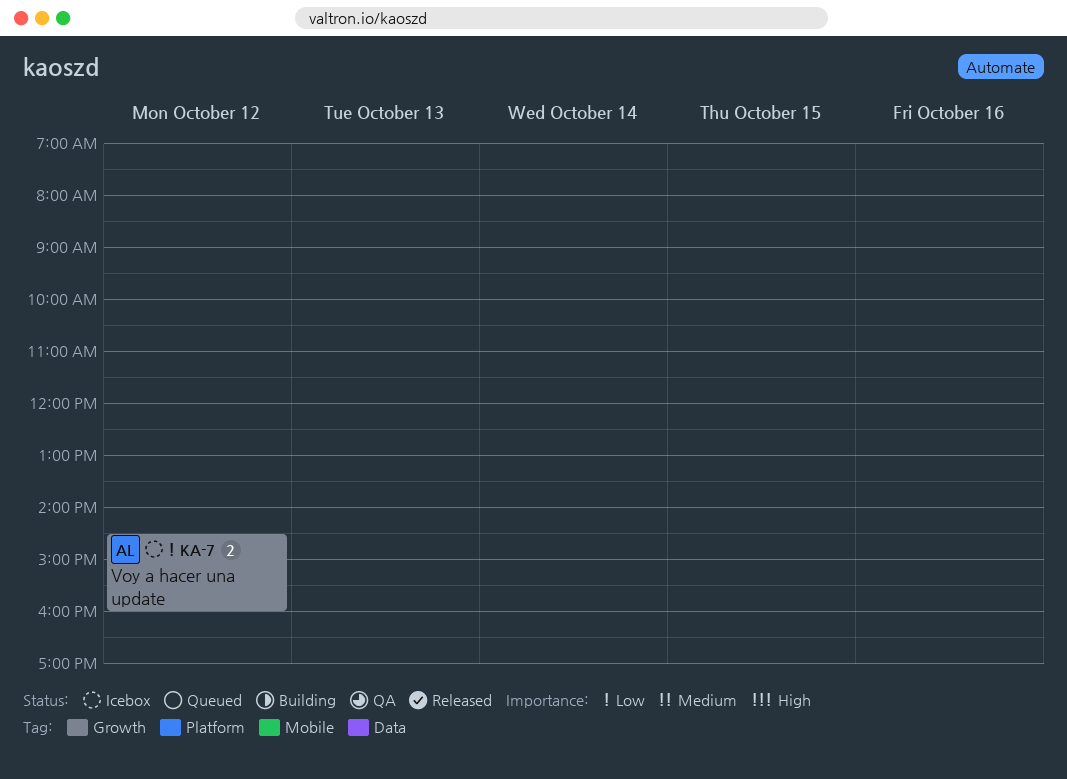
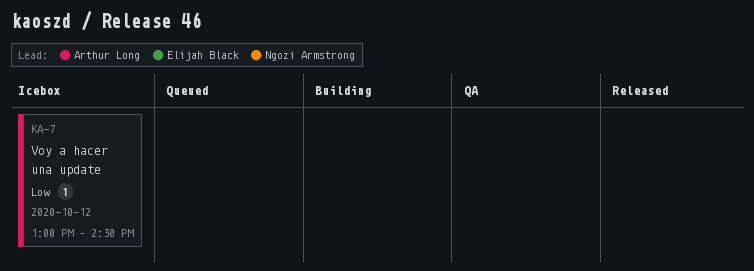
KA-7, estimate: 2 -> 1
KA-7, begins: 14:30 -> 13:00
KA-7, ends: 16:00 -> 14:30

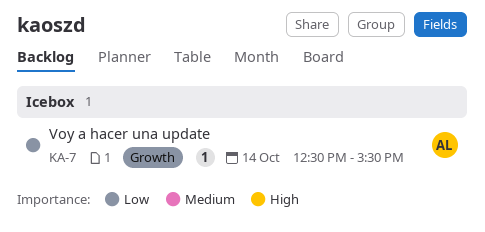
KA-7, day: Oct 12 -> Oct 14
KA-7, begins: 13:00 -> 12:30
KA-7, ends: 14:30 -> 15:30

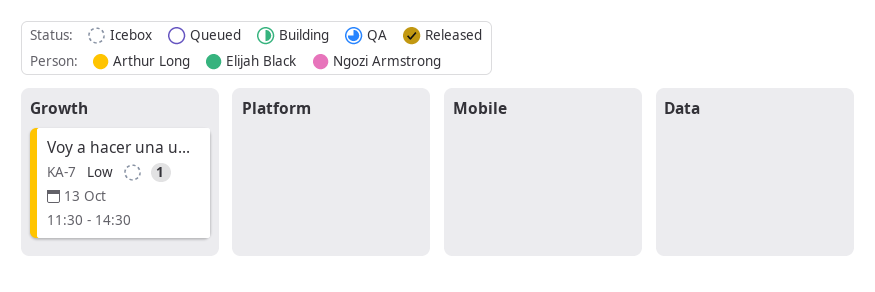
KA-7, day: Oct 14 -> Oct 13
KA-7, begins: 12:30 -> 11:30
KA-7, ends: 15:30 -> 14:30

